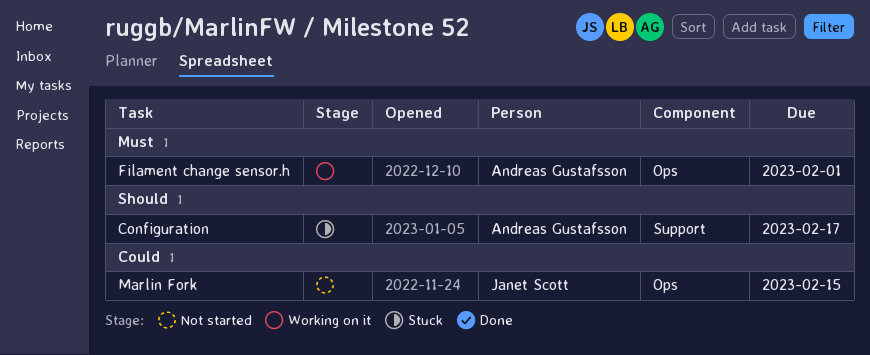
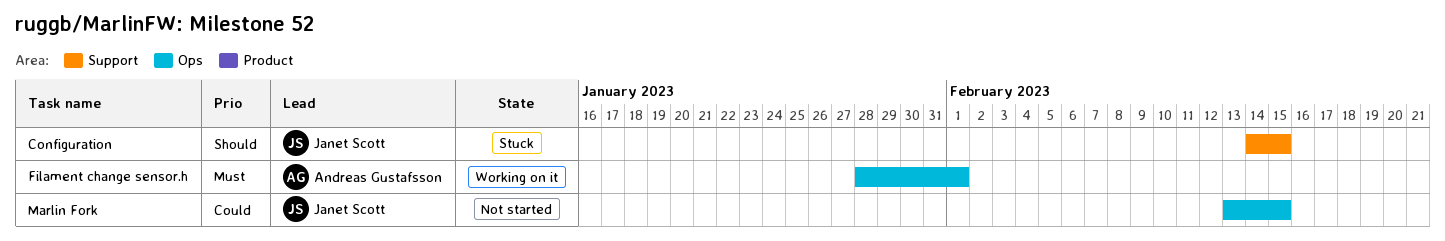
Configuration, owner: Andreas Gustafsson -> Janet Scott
Configuration, due: Feb 17 -> Feb 15

